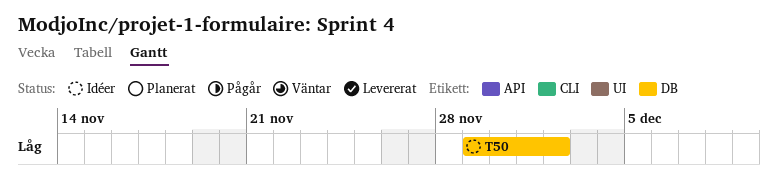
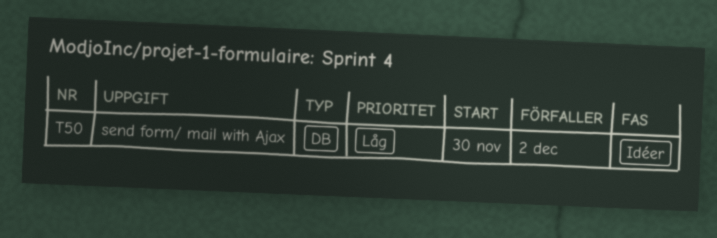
T50, start: Nov 29 -> Nov 30

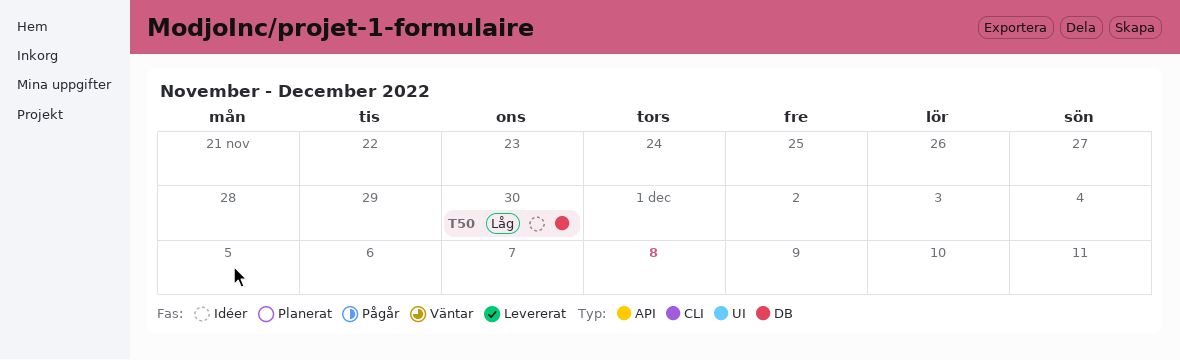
T50, due: Dec 2 -> Nov 30

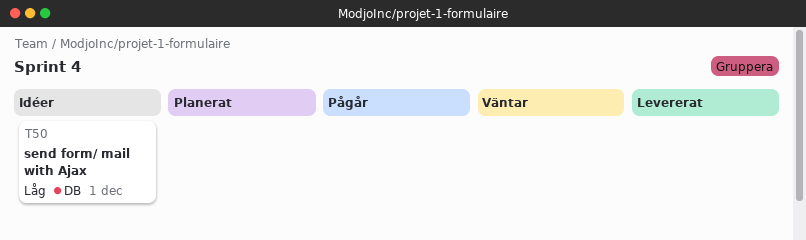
T50, due: Nov 30 -> Dec 1

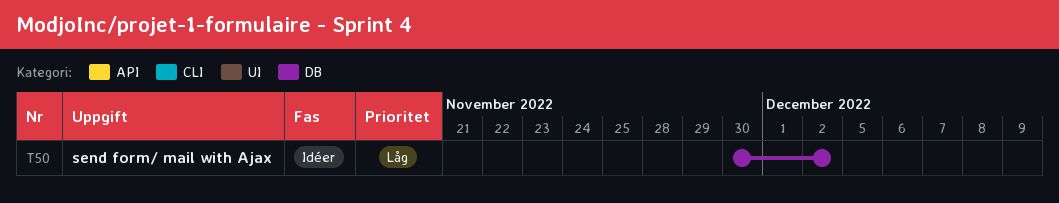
T50, due: Dec 1 -> Dec 2

